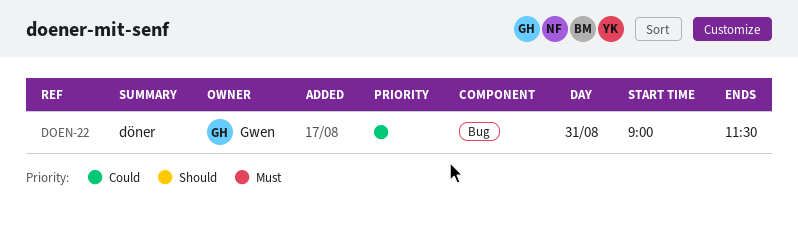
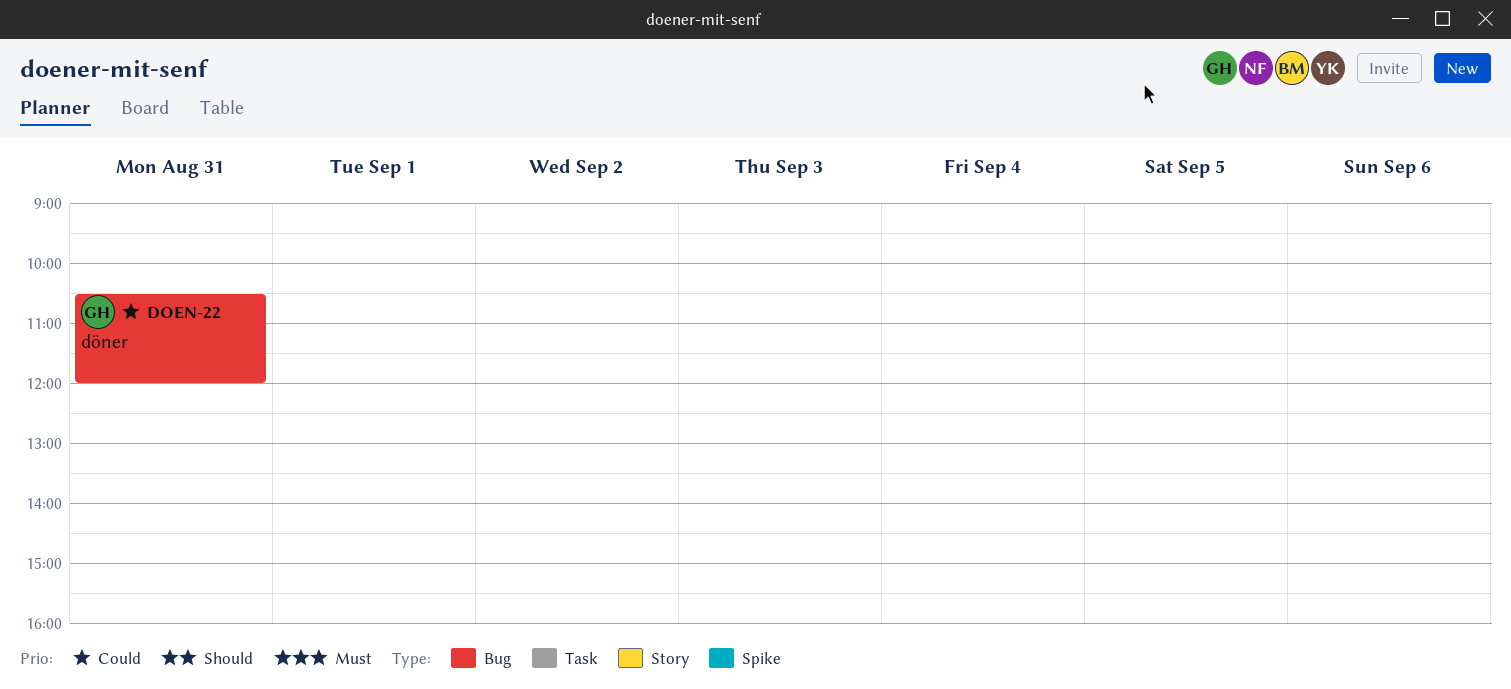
DOEN-22, begins: 09:00 -> 10:30
DOEN-22, ends: 11:30 -> 12:00

